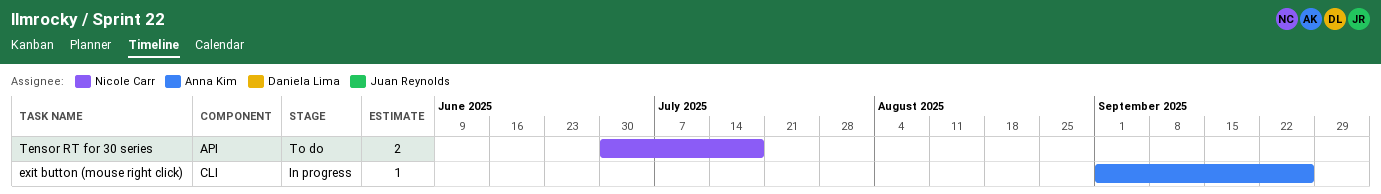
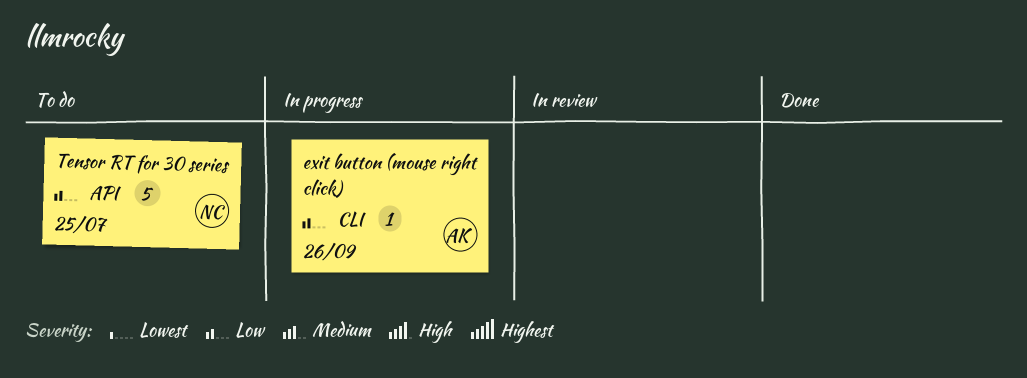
Tensor RT for 30 series, estimate: 2 -> 5
Tensor RT for 30 series, due: Jul 18 -> Jul 25

